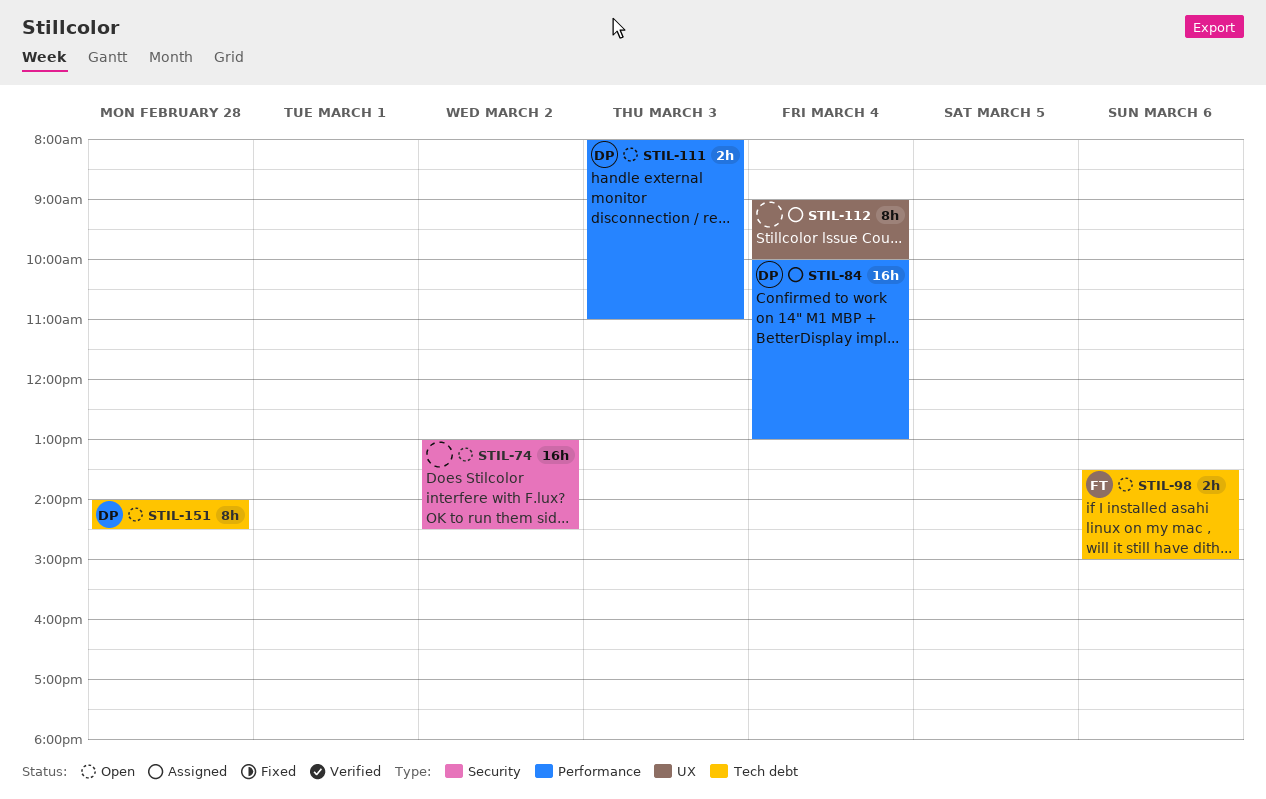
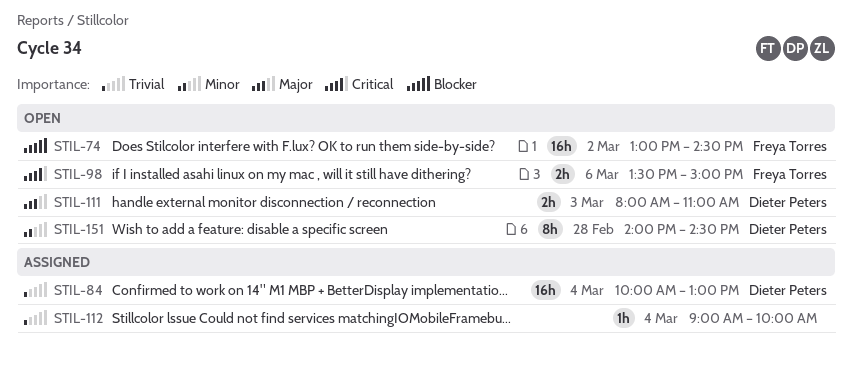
STIL-74, owner: none -> Freya Torres
STIL-112, estimate: 8h -> 1h

